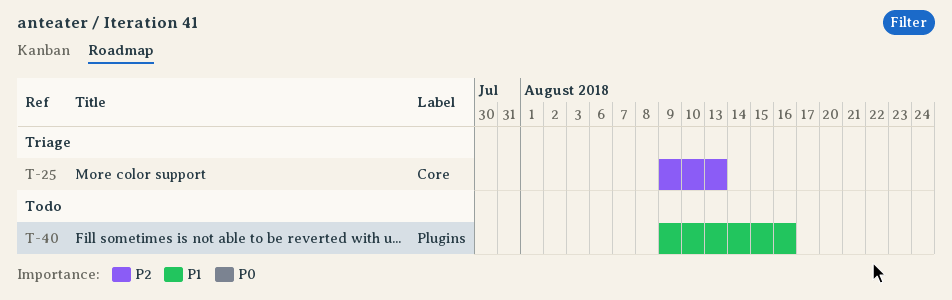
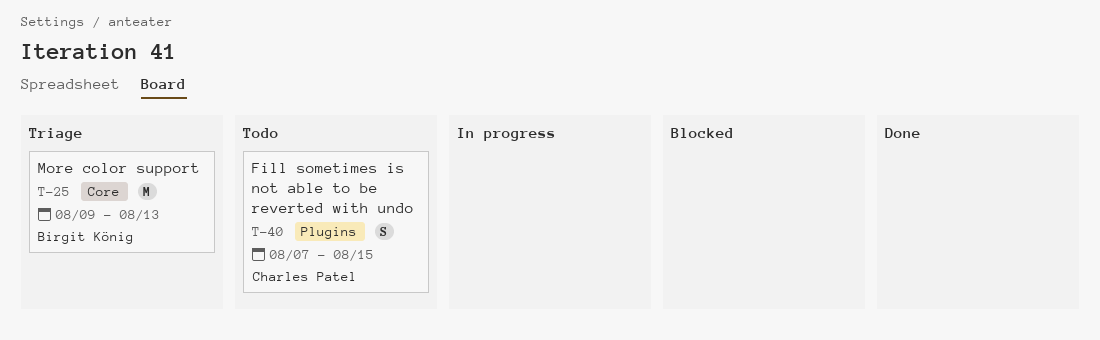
T-40, start: Aug 9 -> Aug 7
T-40, due: Aug 16 -> Aug 15

